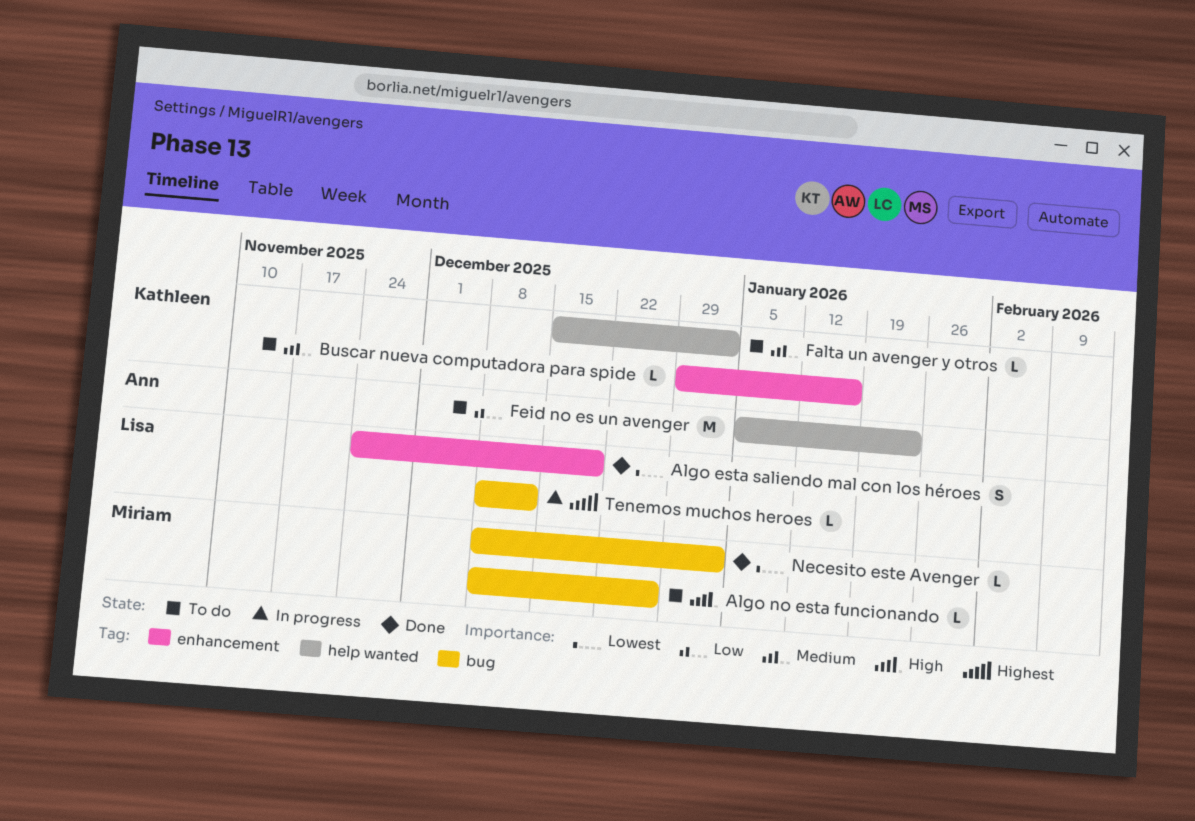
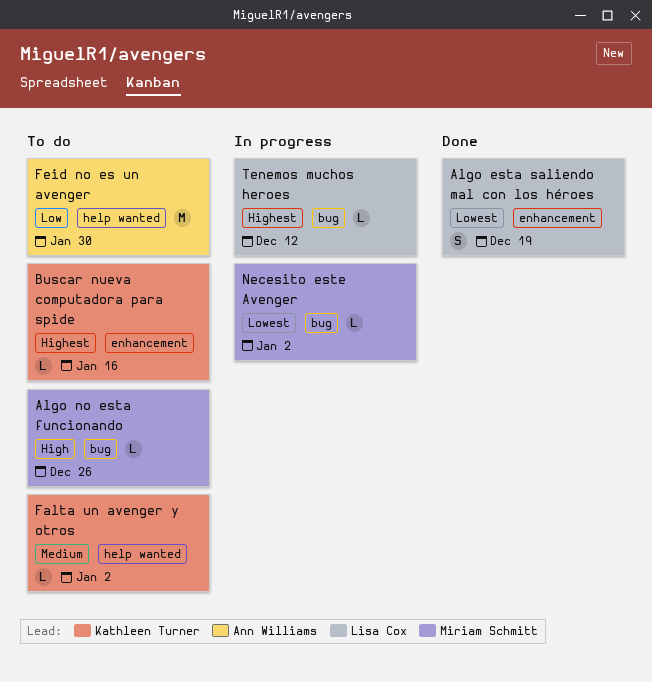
Buscar nueva computadora para spide, priority: Medium -> Highest
Feid no es un avenger, due: Jan 23 -> Jan 30
Necesito este Avenger, status: Done -> In progress

